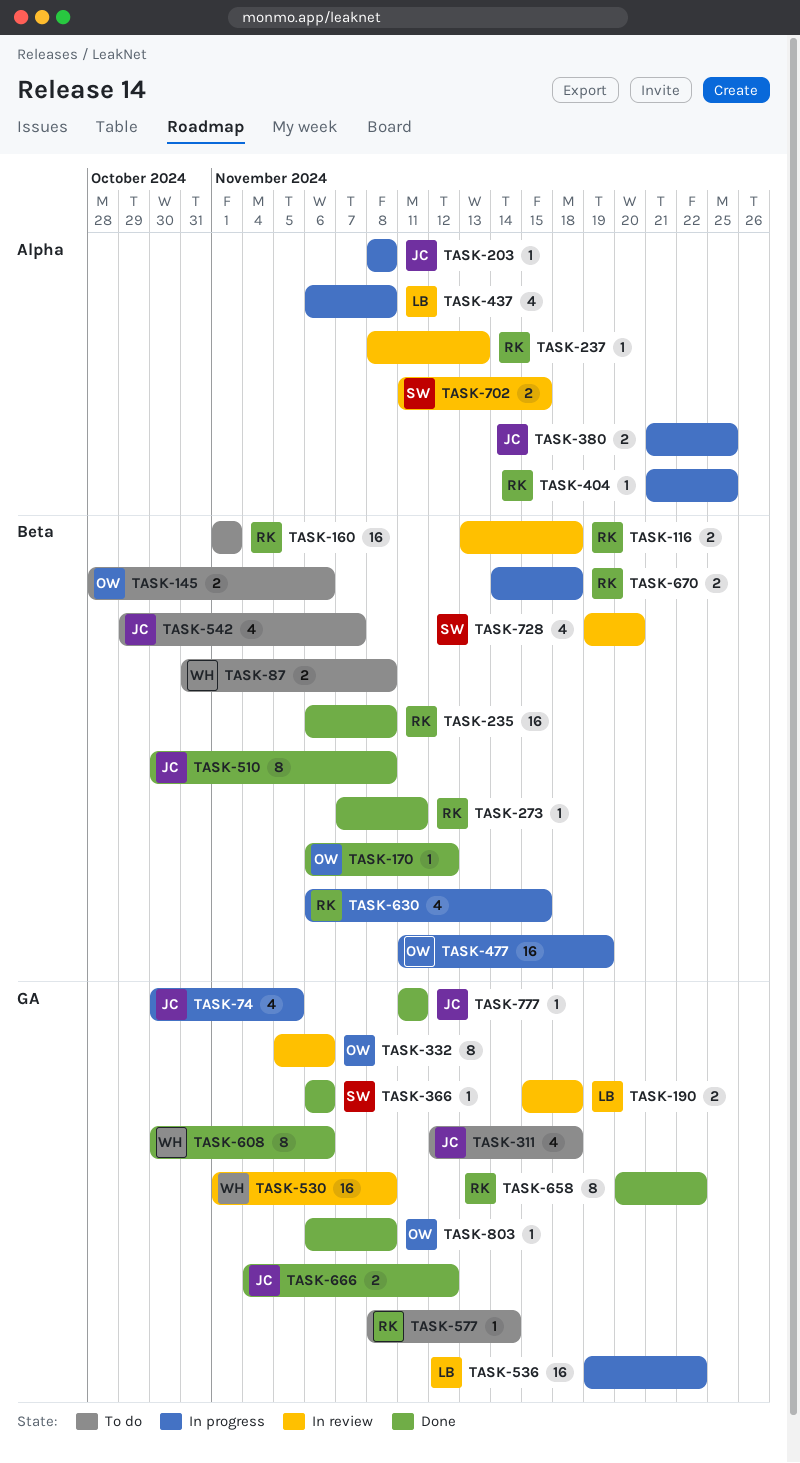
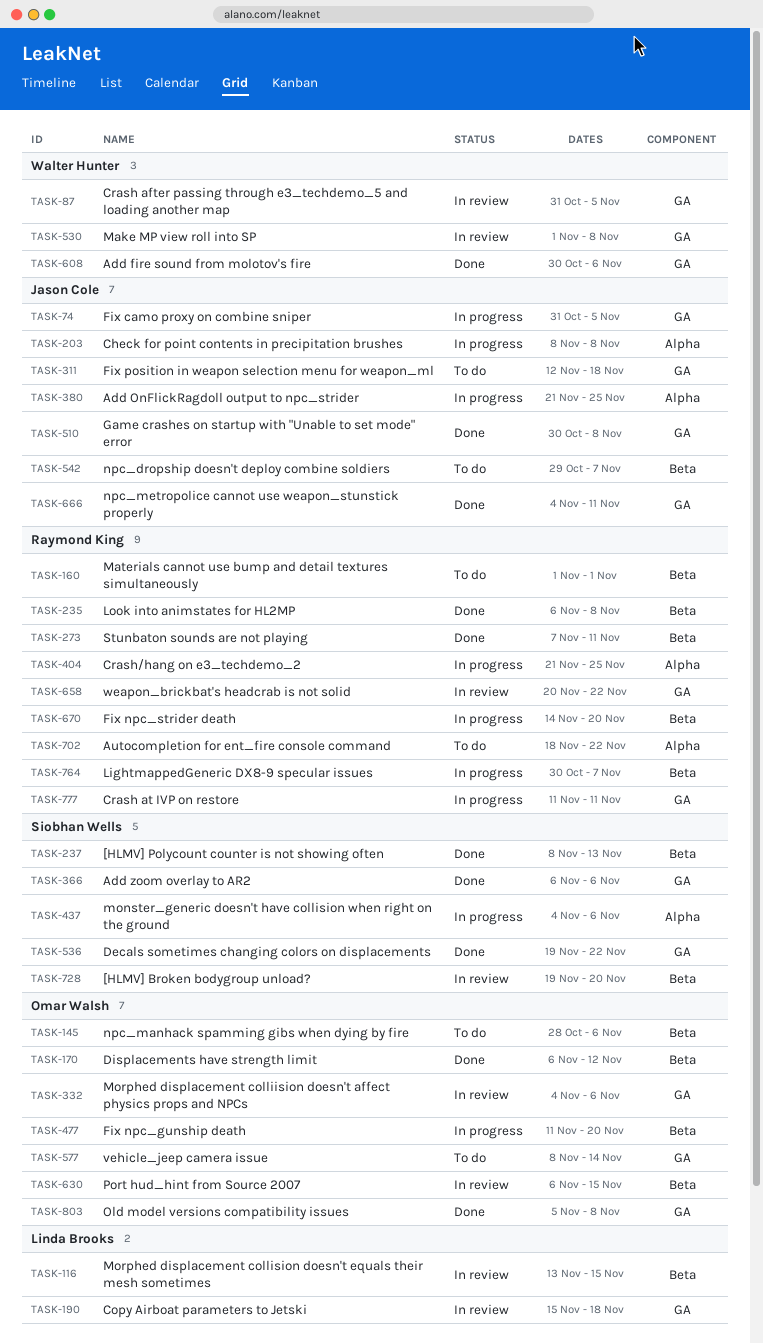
TASK-74, start: Oct 30 -> Oct 31
TASK-87, status: To do -> In review
TASK-87, label: Beta -> GA
TASK-87, due: Nov 8 -> Nov 5
TASK-116, owner: Raymond King -> Linda Brooks
TASK-116, due: Nov 18 -> Nov 15
TASK-237, status: In review -> Done
TASK-237, owner: Raymond King -> Siobhan Wells
TASK-237, label: Alpha -> Beta
TASK-332, start: Nov 5 -> Nov 4
TASK-437, owner: Linda Brooks -> Siobhan Wells
TASK-437, start: Nov 6 -> Nov 4
TASK-437, due: Nov 8 -> Nov 6
TASK-477, due: Nov 19 -> Nov 20
TASK-510, label: Beta -> GA
TASK-536, status: In progress -> Done
TASK-536, owner: Linda Brooks -> Siobhan Wells
TASK-577, owner: Raymond King -> Omar Walsh
TASK-630, status: In progress -> In review
TASK-630, owner: Raymond King -> Omar Walsh
TASK-658, status: Done -> In review
TASK-666, due: Nov 12 -> Nov 11
TASK-670, due: Nov 18 -> Nov 20
TASK-702, status: In review -> To do
TASK-702, owner: Siobhan Wells -> Raymond King
TASK-702, start: Nov 11 -> Nov 18
TASK-702, due: Nov 15 -> Nov 22
TASK-764: none -> present
TASK-777, status: Done -> In progress
TASK-777, owner: Jason Cole -> Raymond King
TASK-803, start: Nov 6 -> Nov 5

